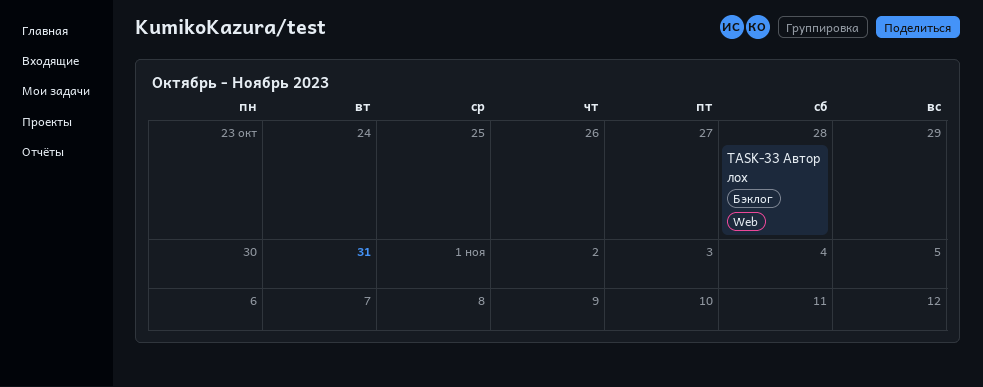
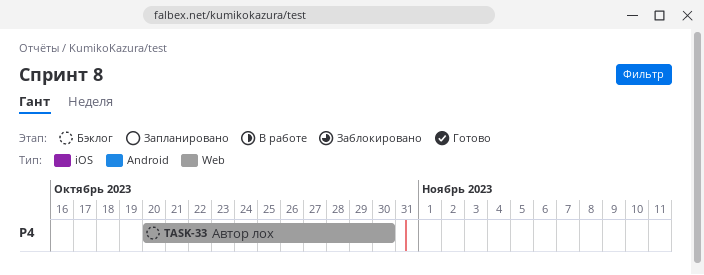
TASK-33, due: Oct 28 -> Oct 30

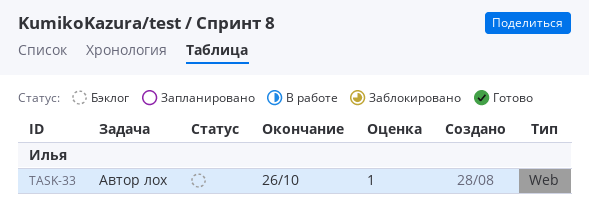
TASK-33, due: Oct 30 -> Oct 26

